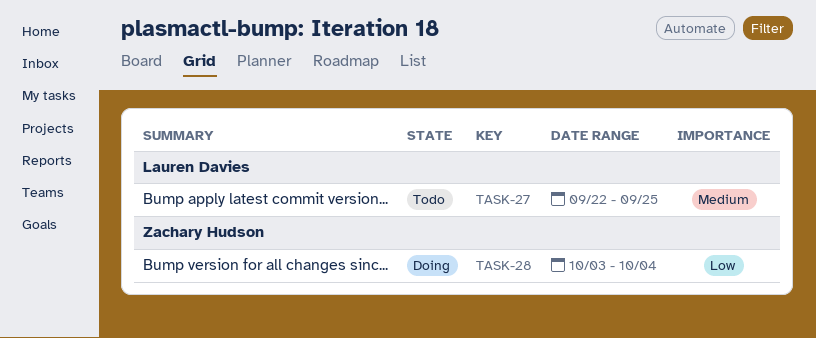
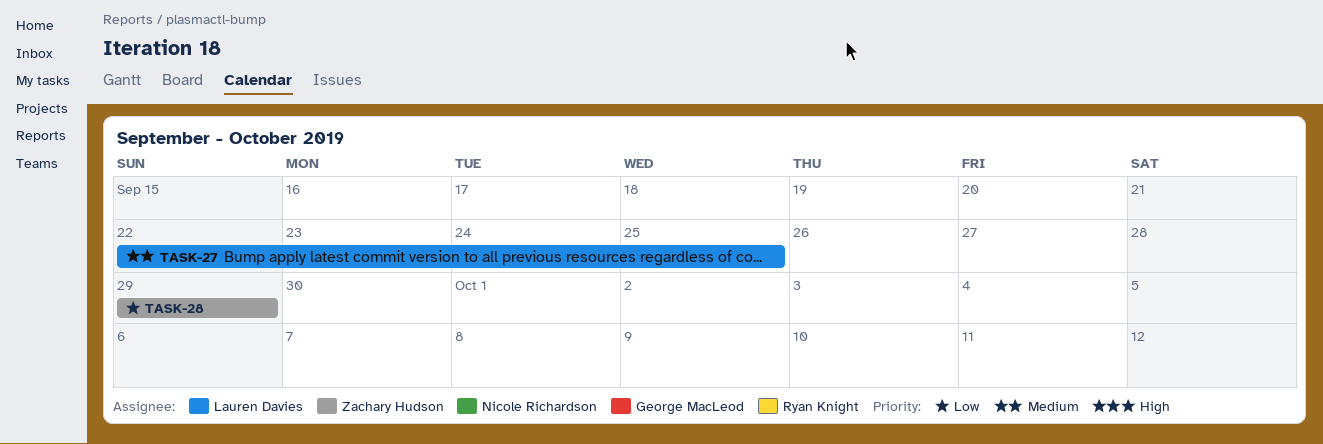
TASK-28, start: Oct 3 -> Sep 29
TASK-28, due: Oct 4 -> Sep 29

